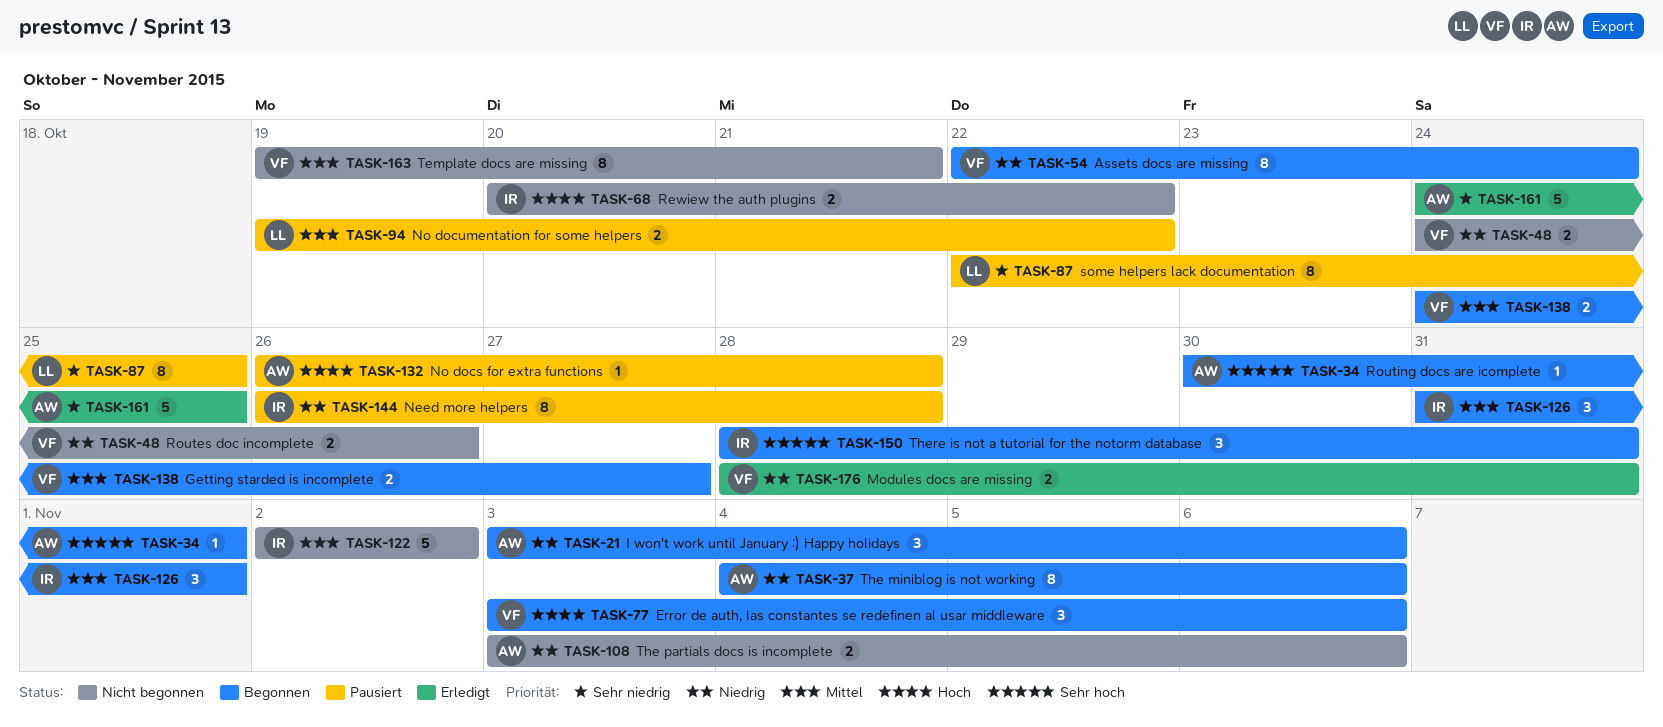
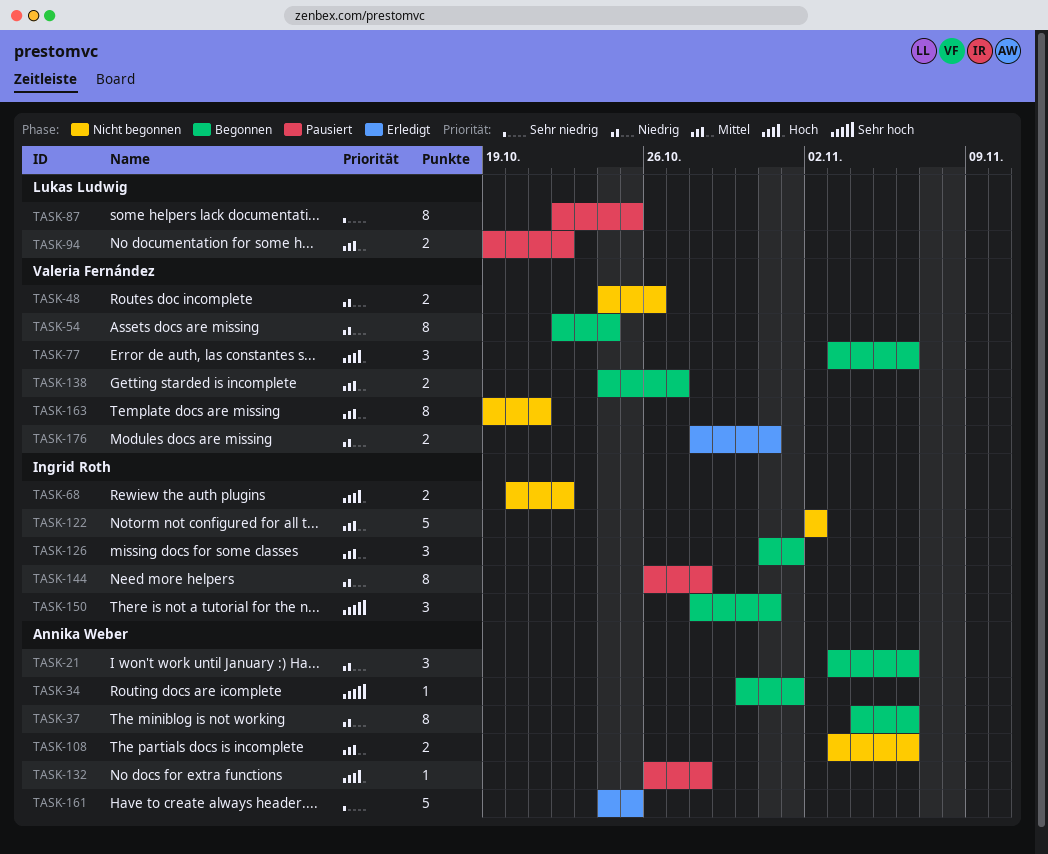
TASK-108, priority: Niedrig -> Mittel

